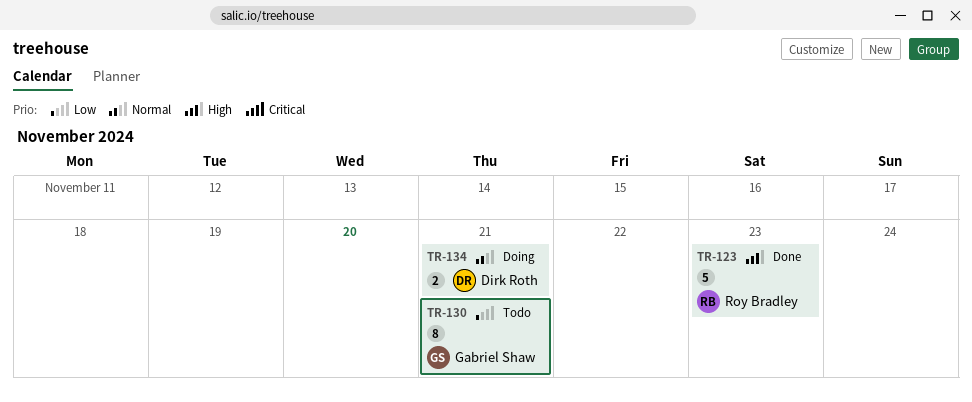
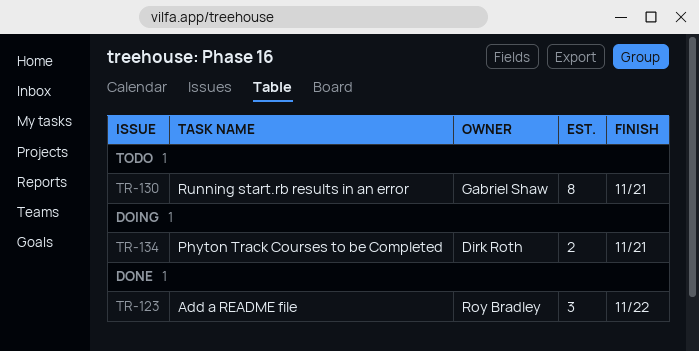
TR-123, estimate: 5 -> 3
TR-123, due: Nov 23 -> Nov 22

